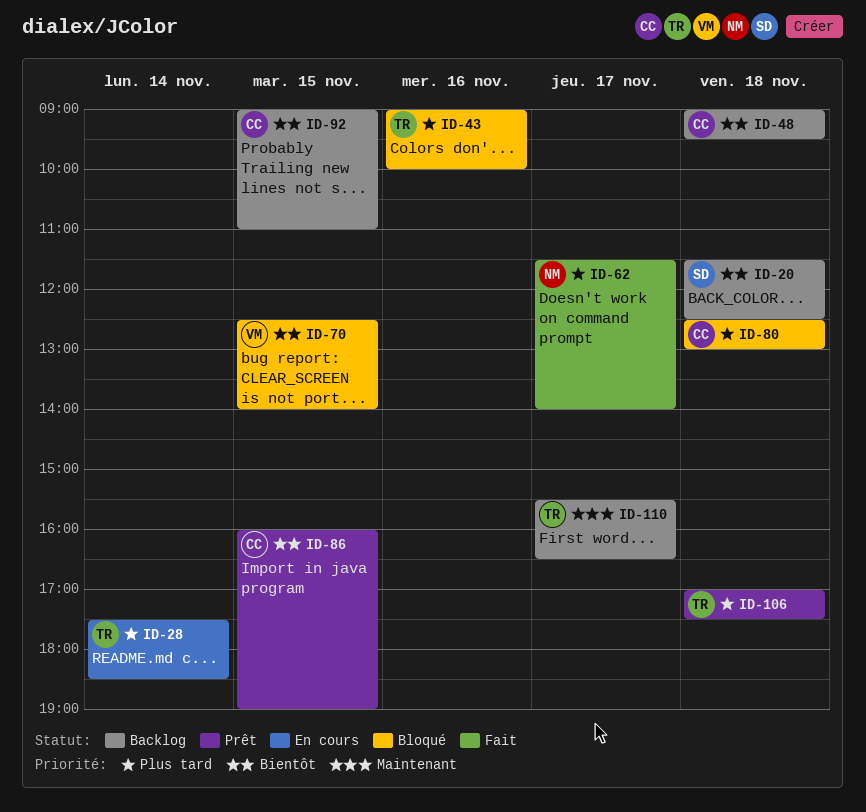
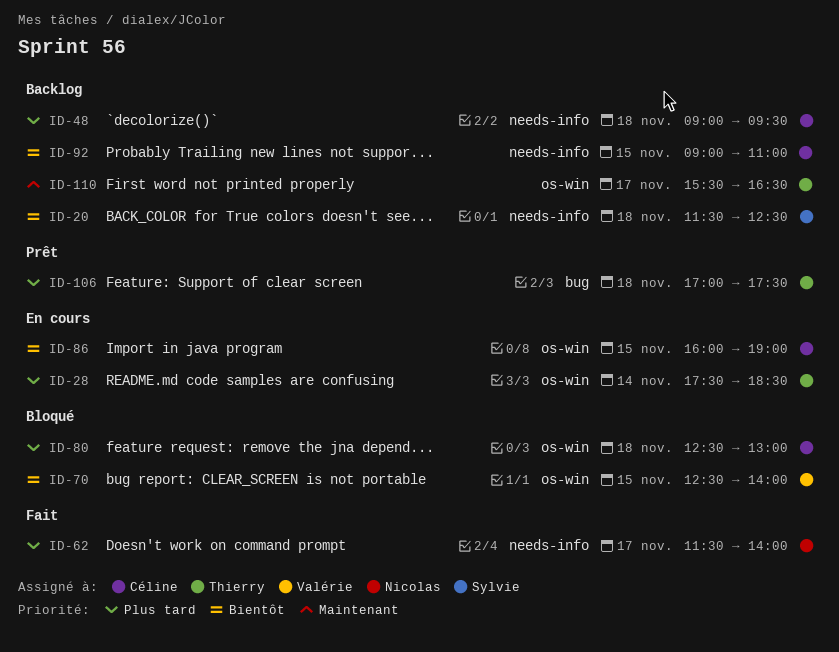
ID-43: present -> none
ID-48, priority: Bientôt -> Plus tard
ID-86, status: Prêt -> En cours

